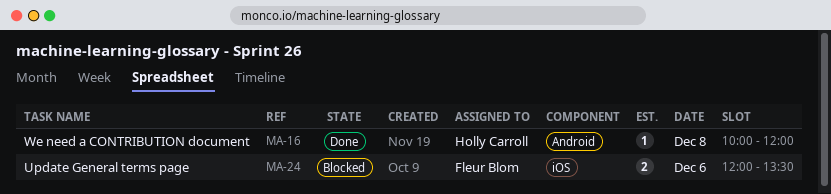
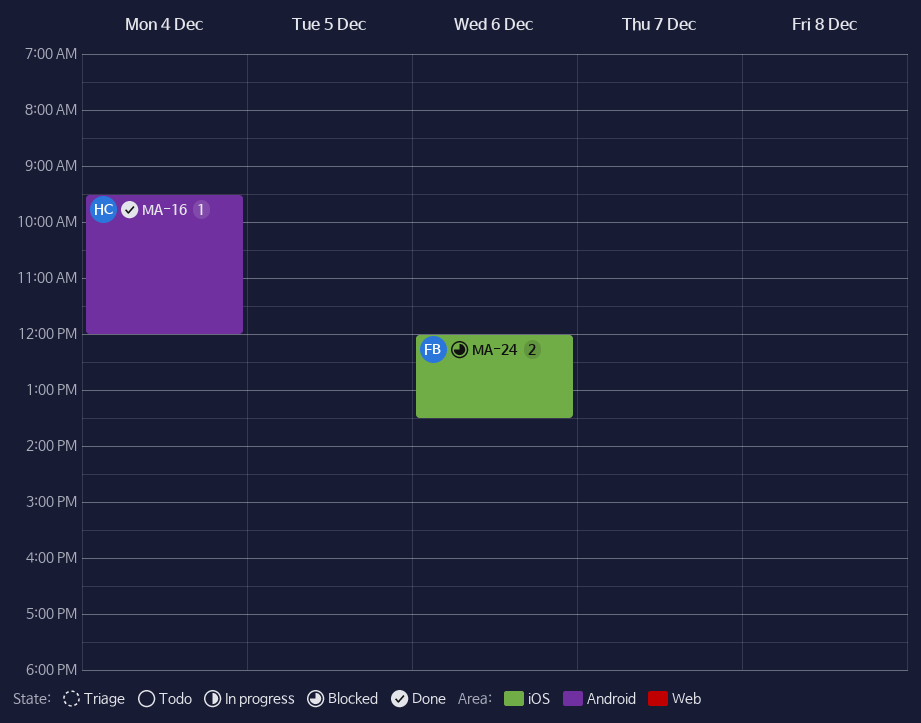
MA-16, day: Dec 8 -> Dec 4
MA-16, begins: 10:00 -> 09:30

